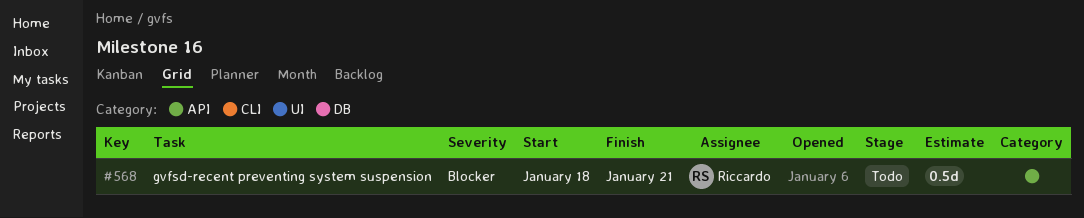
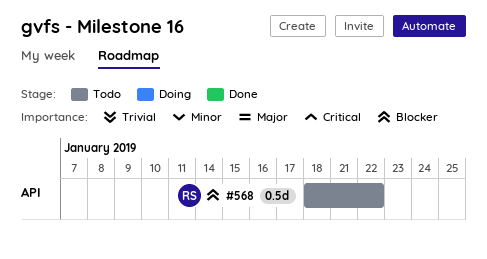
#568, due: Jan 21 -> Jan 22

